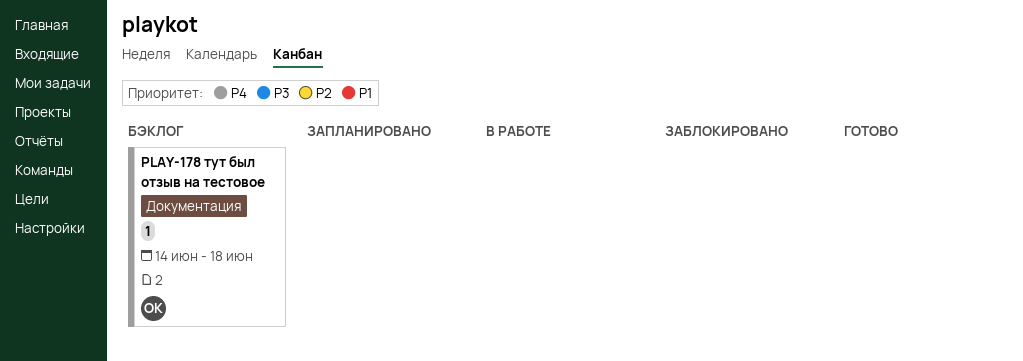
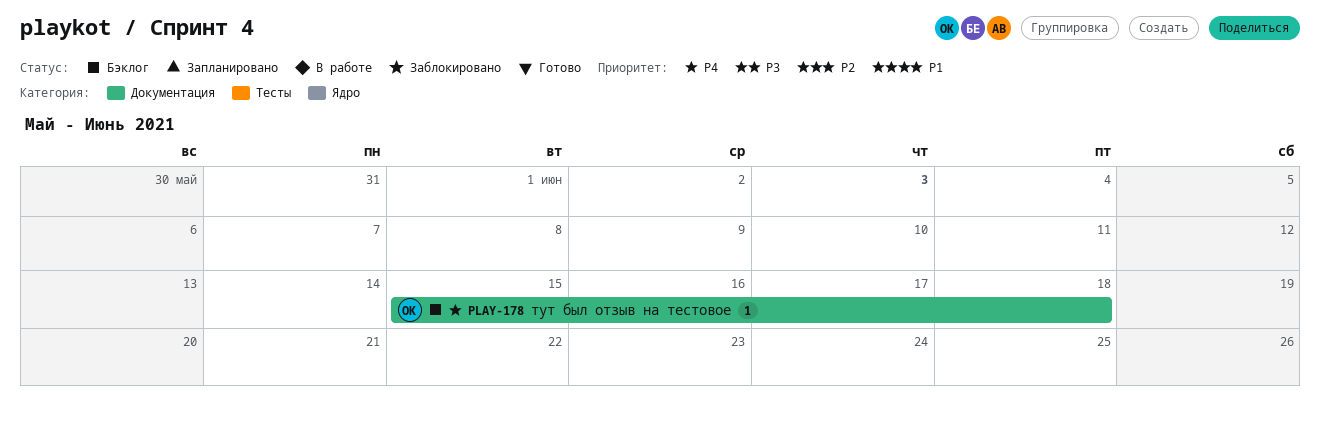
PLAY-178, start: Jun 14 -> Jun 15

